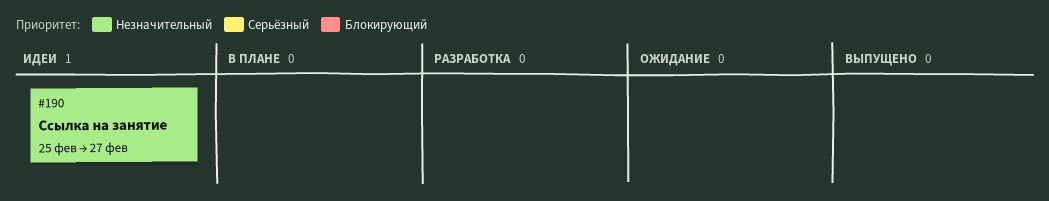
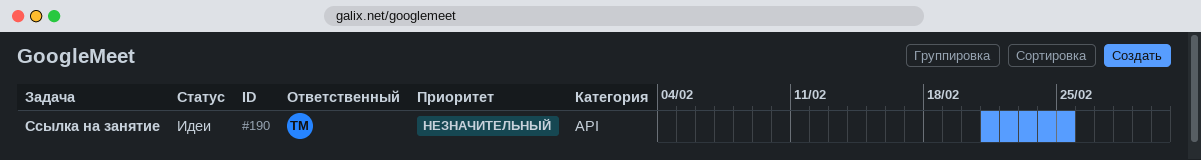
#190, start: Feb 25 -> Feb 21
#190, due: Feb 27 -> Feb 25

